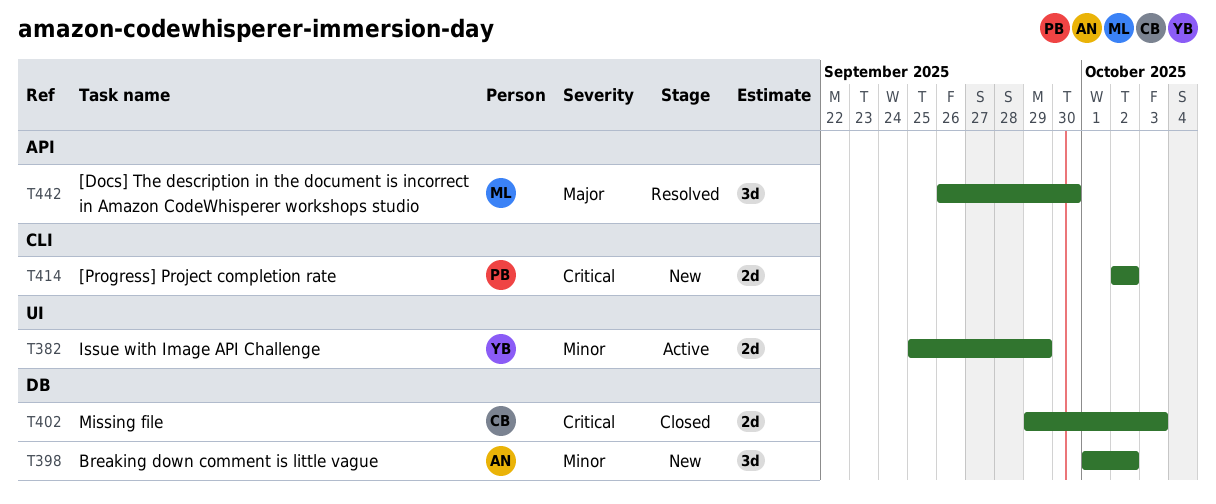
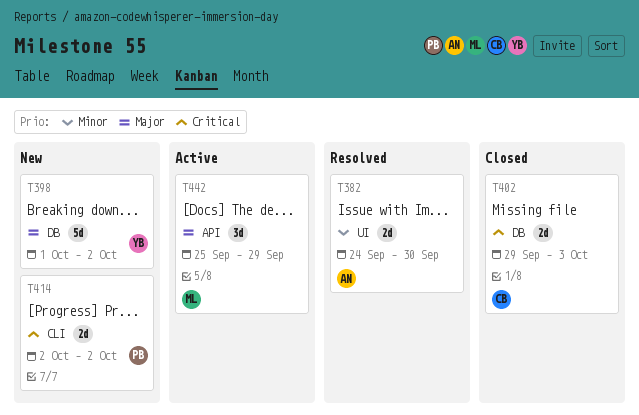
T382, status: Active -> Resolved
T382, owner: YB -> AN
T382, start: Sep 25 -> Sep 24
T382, due: Sep 29 -> Sep 30
T398, owner: AN -> YB
T398, priority: Minor -> Major
T398, estimate: 3d -> 5d
T442, status: Resolved -> Active
T442, start: Sep 26 -> Sep 25
T442, due: Sep 30 -> Sep 29

